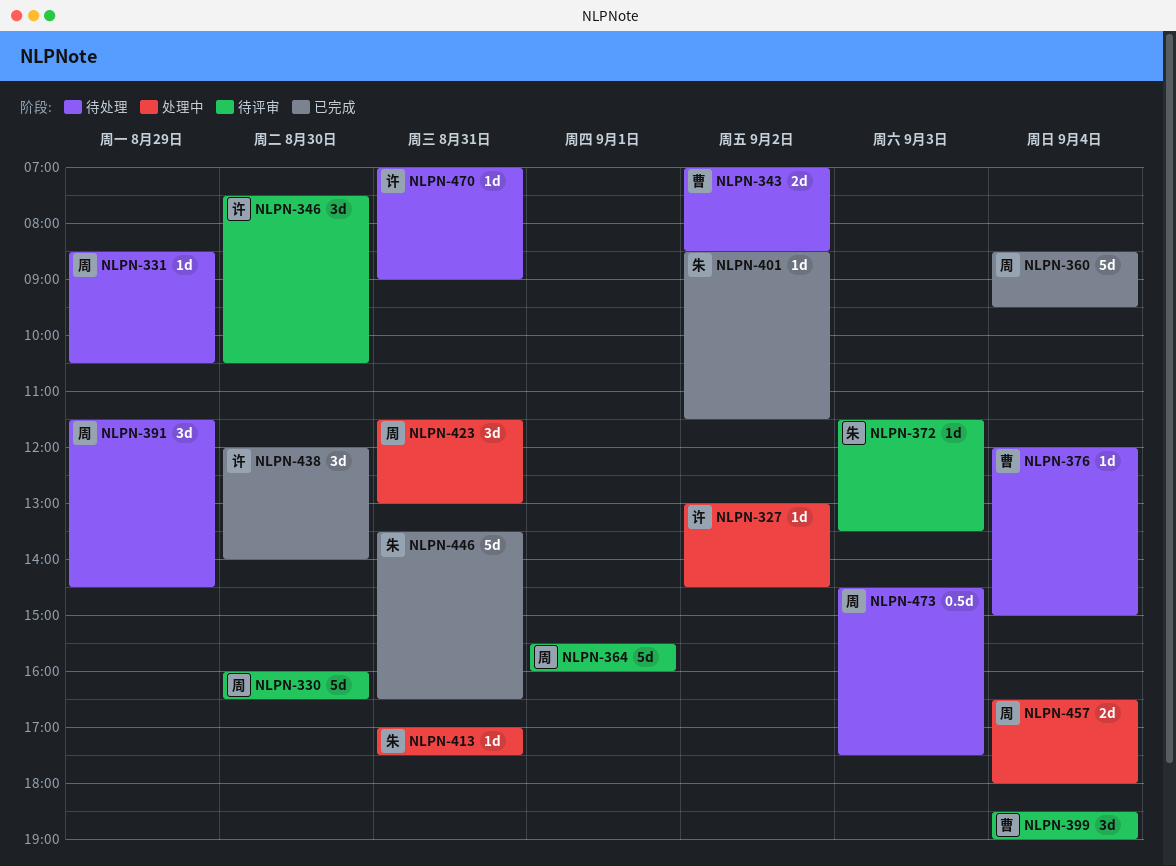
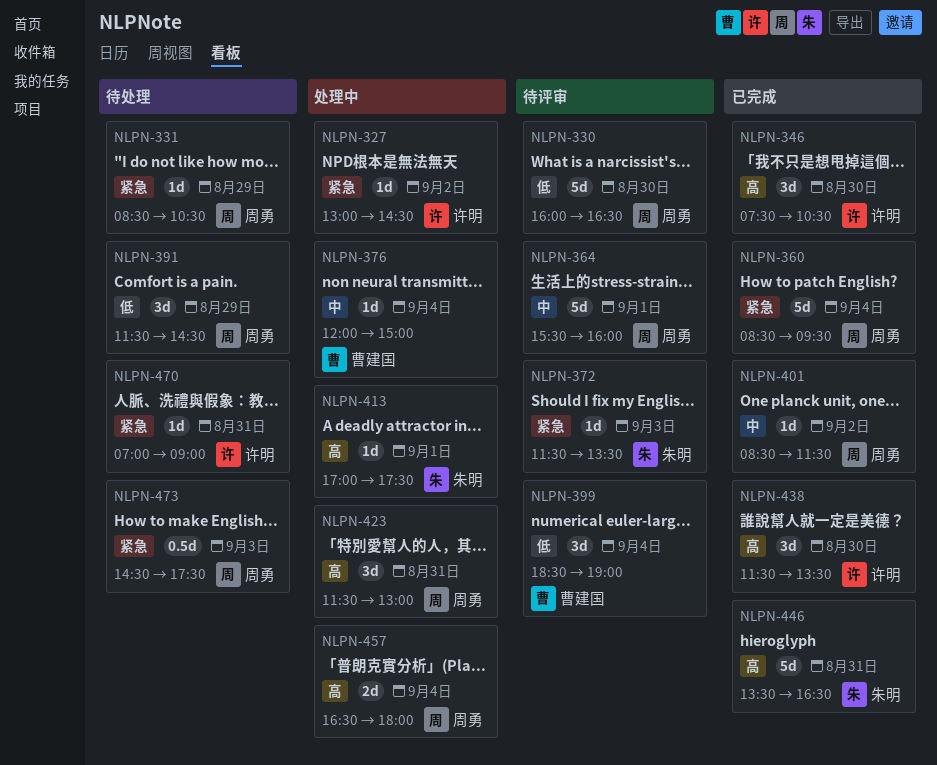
NLPN-343: present -> none
NLPN-346, status: 待评审 -> 已完成
NLPN-376, status: 待处理 -> 处理中
NLPN-401, owner: 朱明 -> 周勇
NLPN-413, day: Aug 31 -> Sep 1
NLPN-438, begins: 12:00 -> 11:30
NLPN-438, ends: 14:00 -> 13:30

